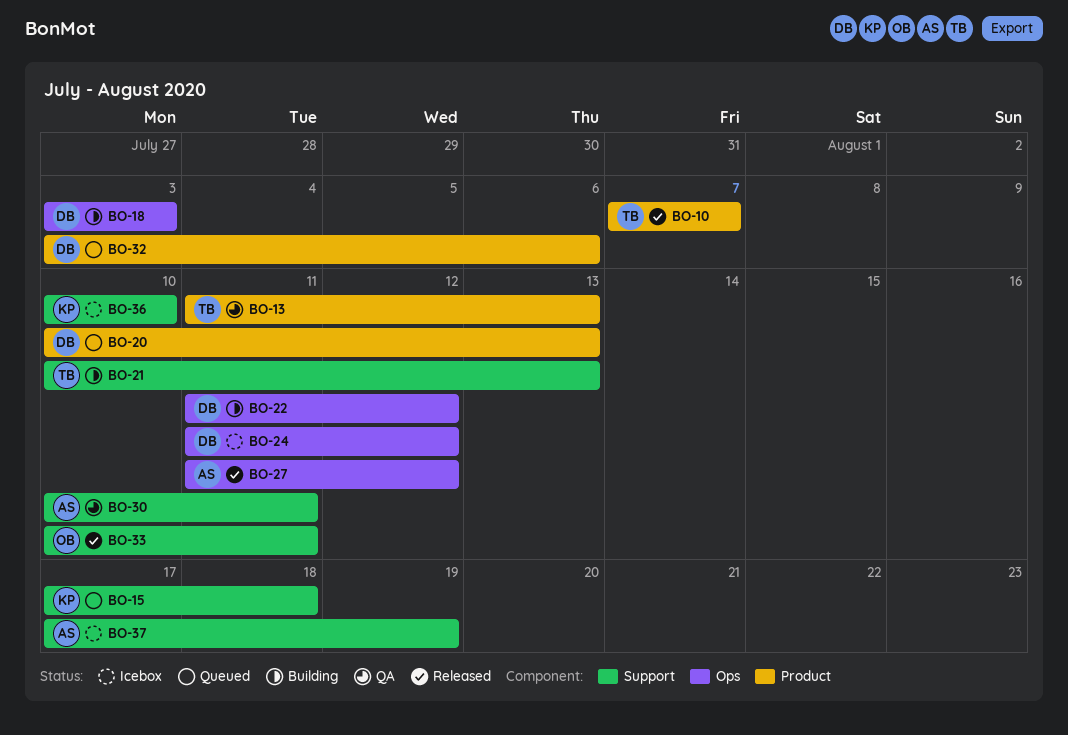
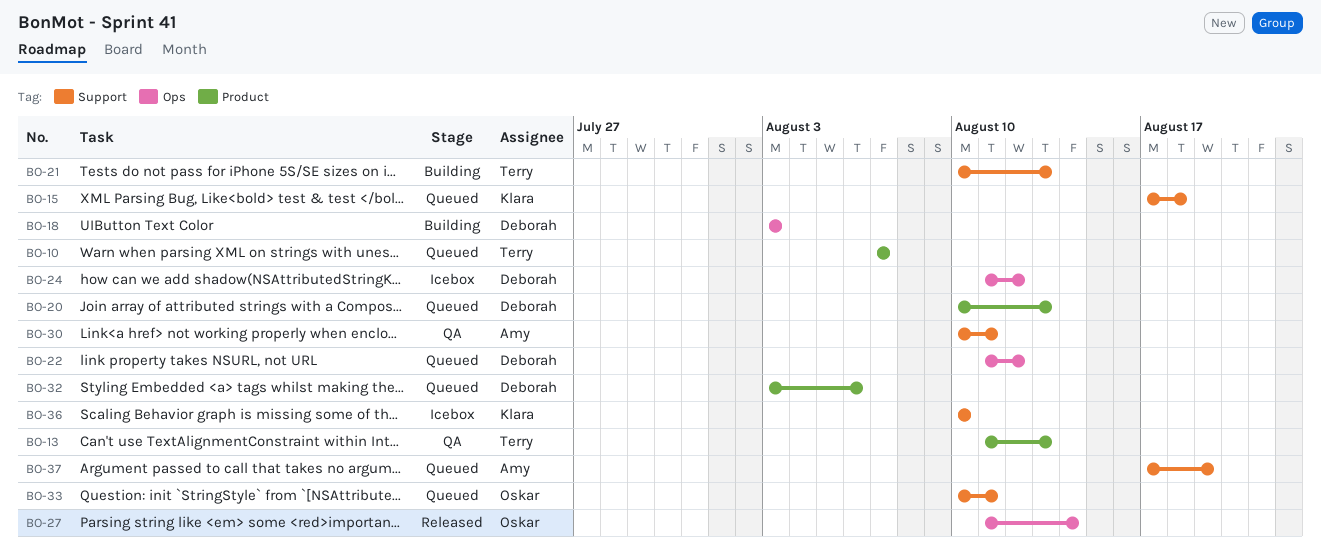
BO-10, status: Released -> Queued
BO-22, status: Building -> Queued
BO-27, owner: Amy -> Oskar
BO-27, due: Aug 12 -> Aug 14
BO-33, status: Released -> Queued
BO-37, status: Icebox -> Queued

